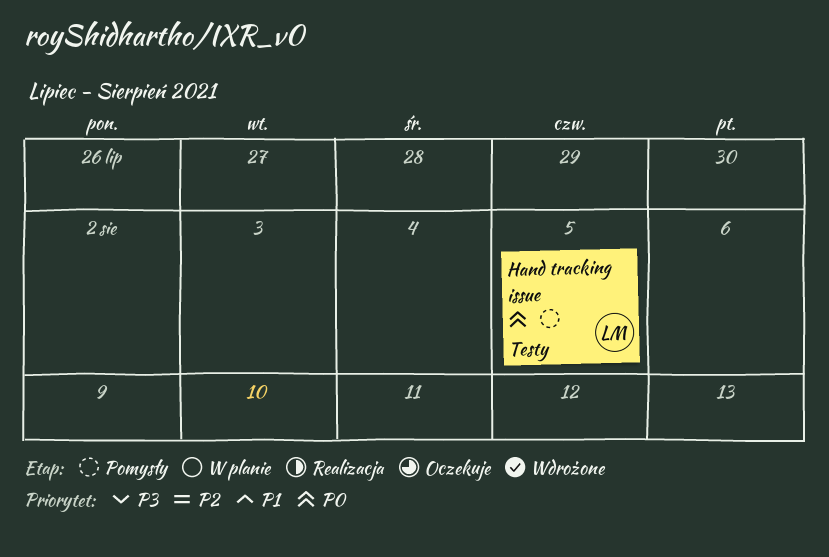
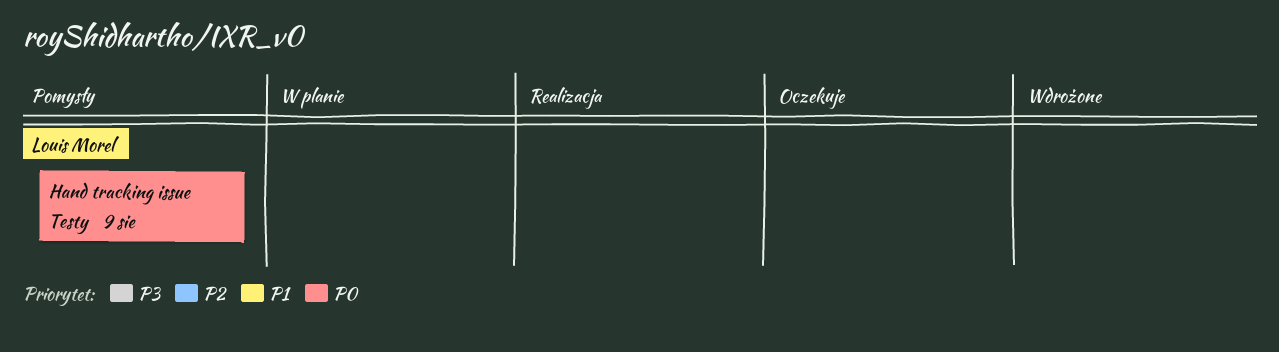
Hand tracking issue, due: Aug 5 -> Aug 9

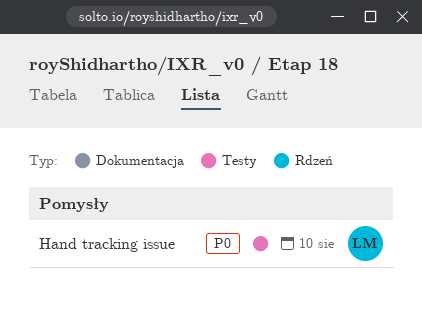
Hand tracking issue, due: Aug 9 -> Aug 10

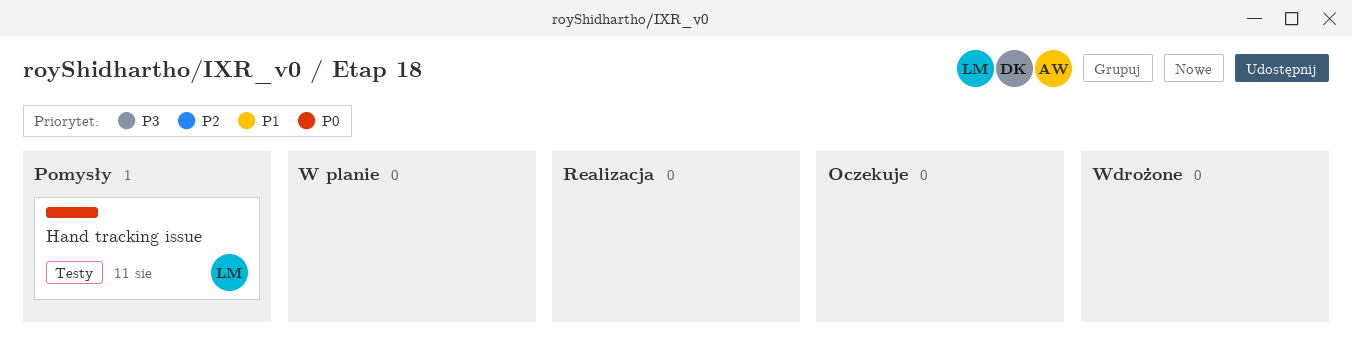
Hand tracking issue, due: Aug 10 -> Aug 11

